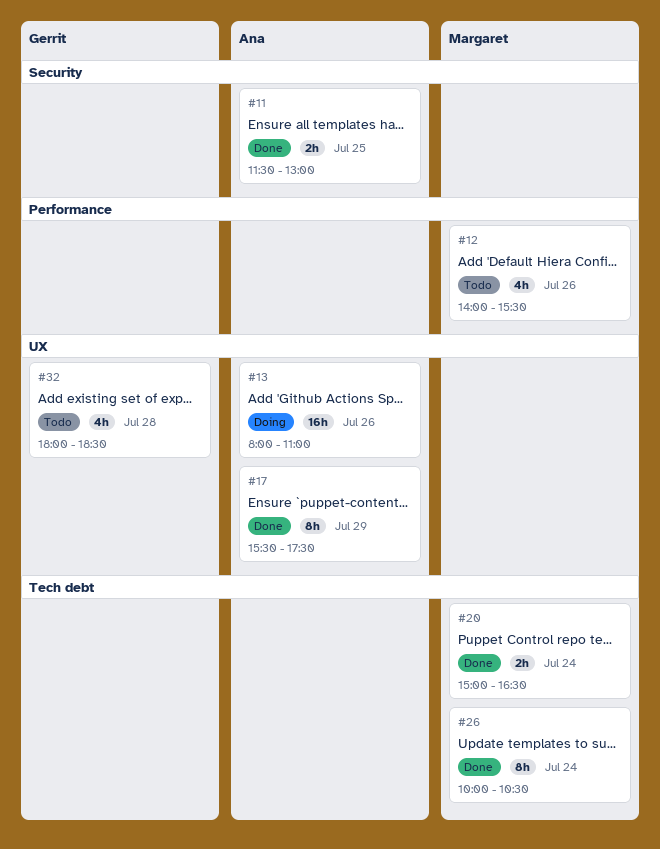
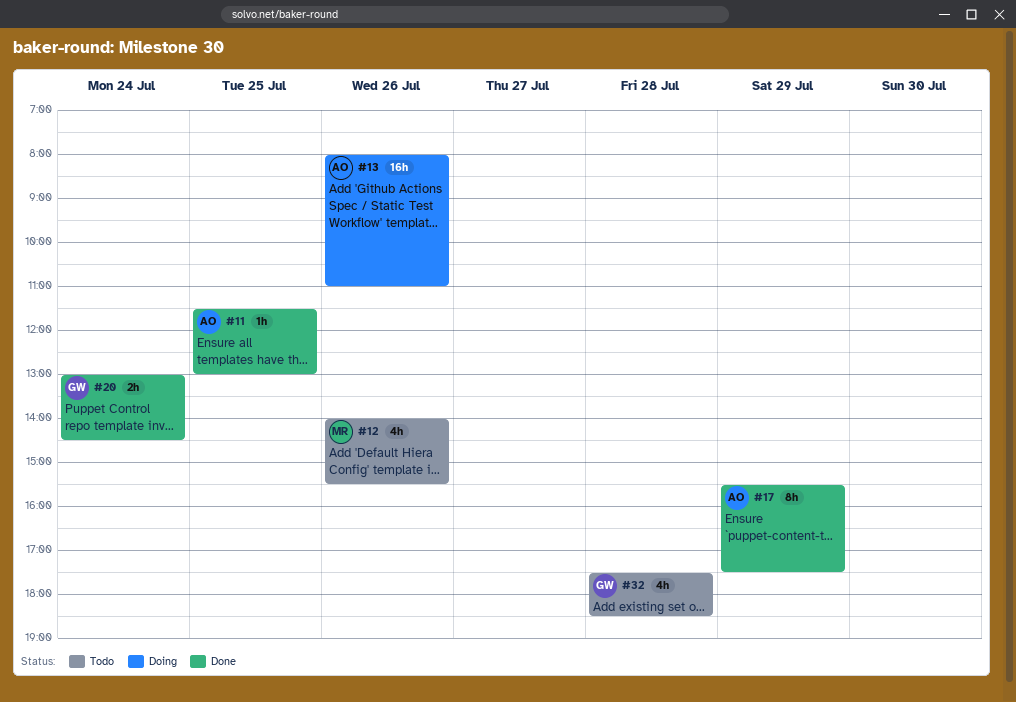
#11, estimate: 2h -> 1h
#20, owner: Margaret -> Gerrit
#20, begins: 15:00 -> 13:00
#20, ends: 16:30 -> 14:30
#26: present -> none
#32, begins: 18:00 -> 17:30

